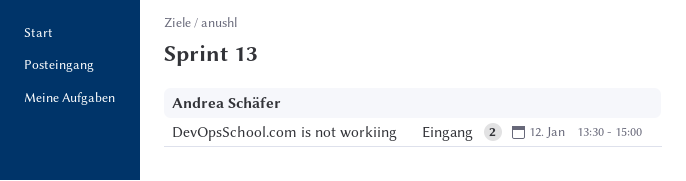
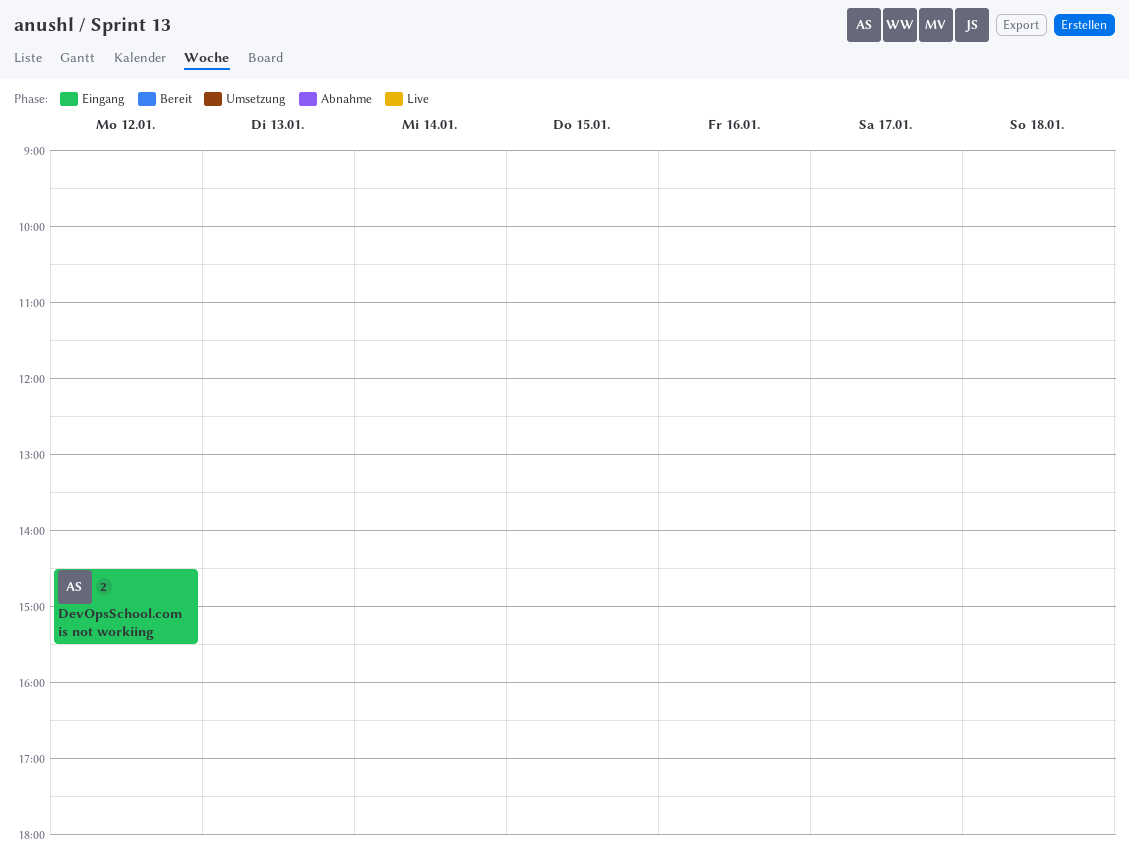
DevOpsSchool.com is not workiing, begins: 13:30 -> 14:30
DevOpsSchool.com is not workiing, ends: 15:00 -> 15:30

